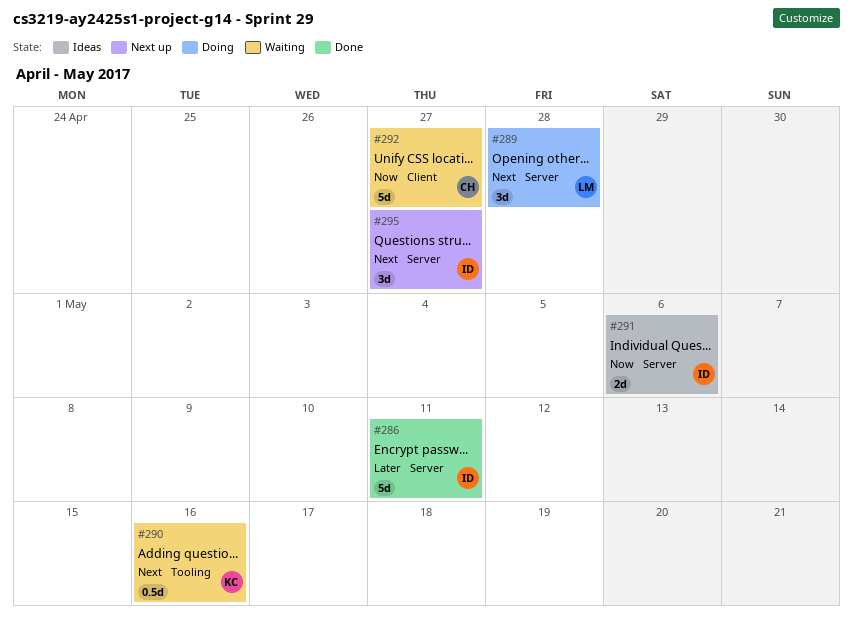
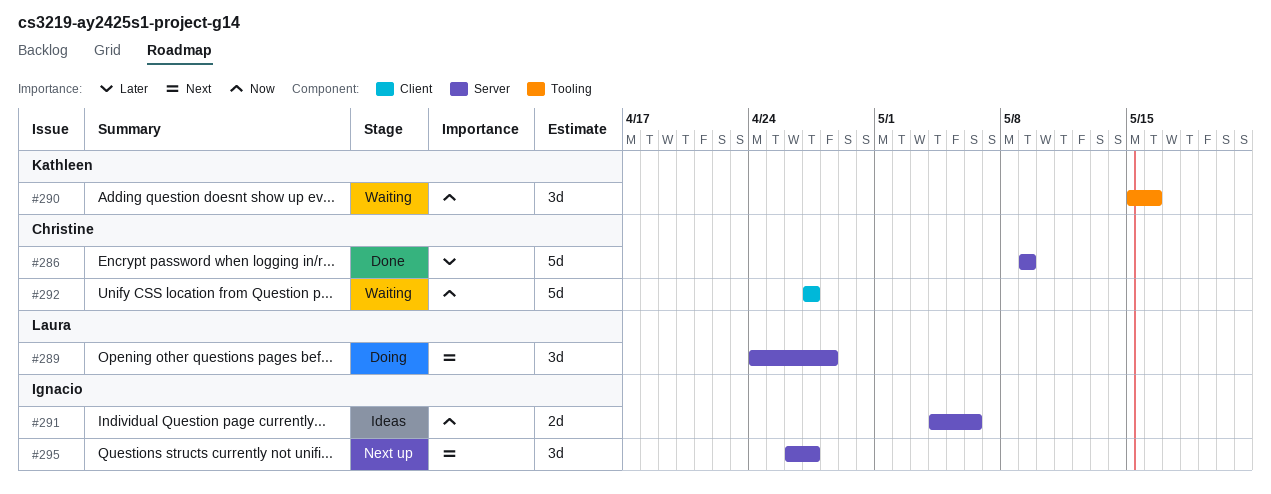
#286, owner: Ignacio -> Christine
#286, due: May 11 -> May 9
#290, priority: Next -> Now
#290, estimate: 0.5d -> 3d

